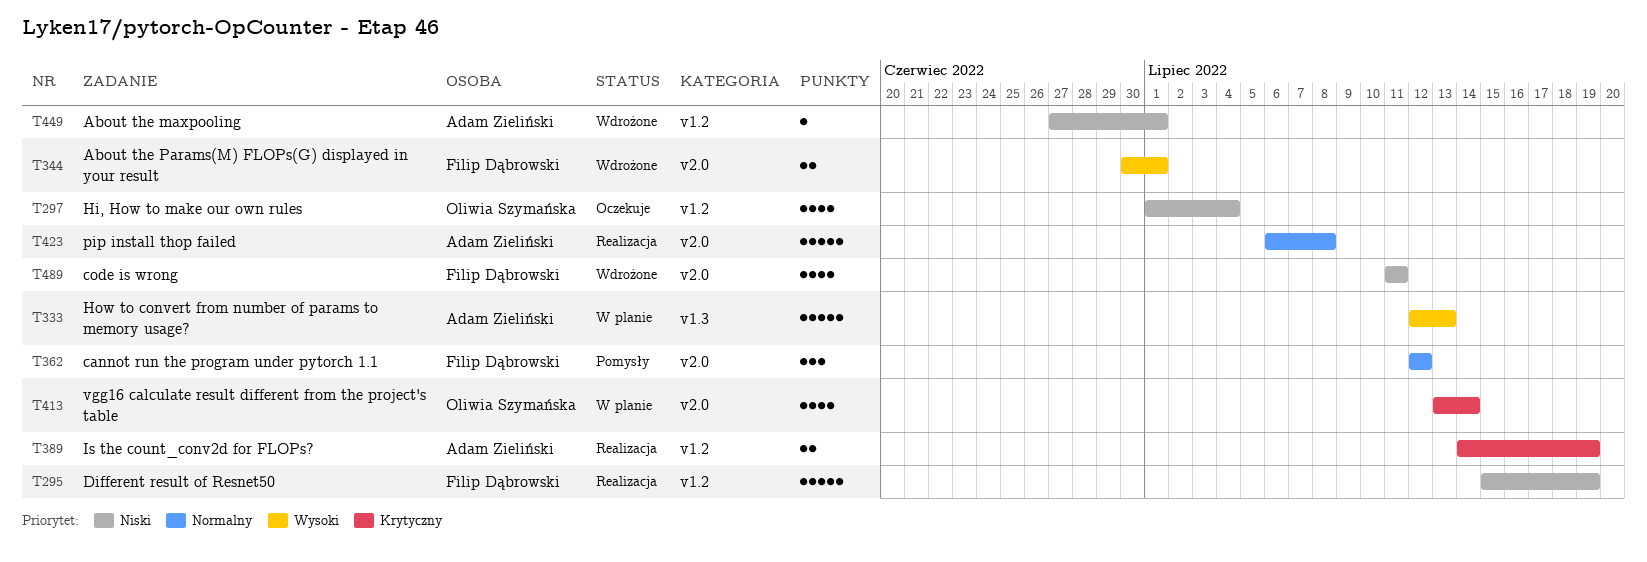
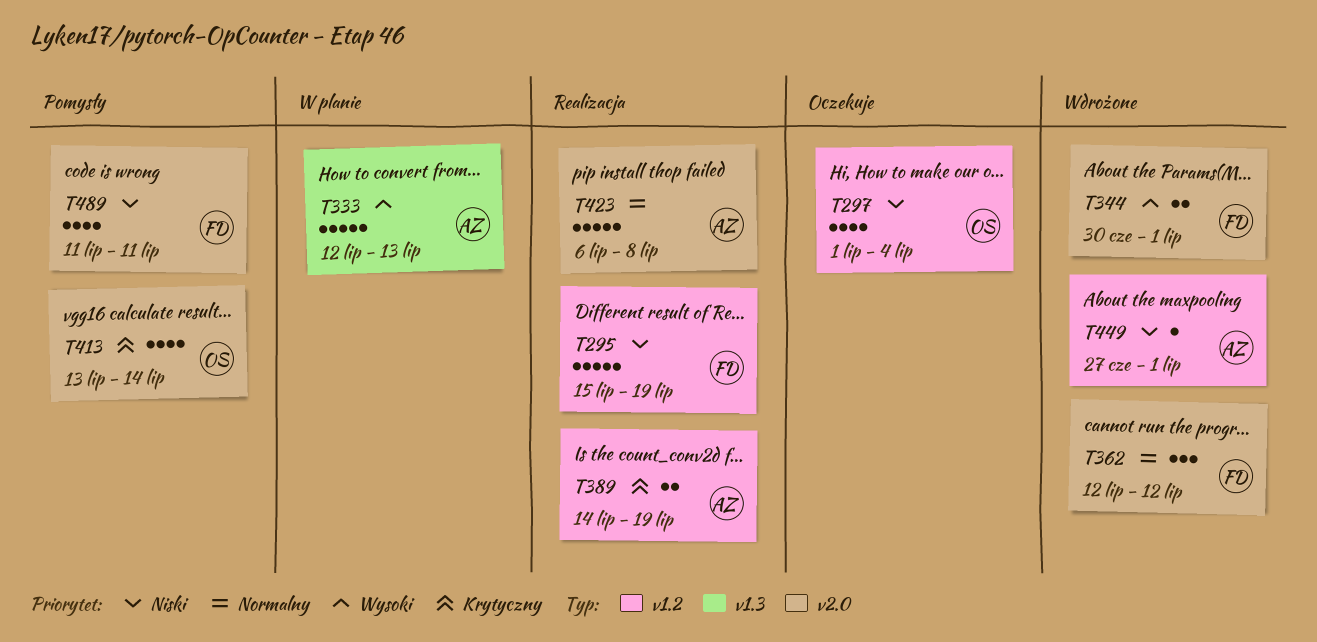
T362, status: Pomysły -> Wdrożone
T413, status: W planie -> Pomysły
T489, status: Wdrożone -> Pomysły

